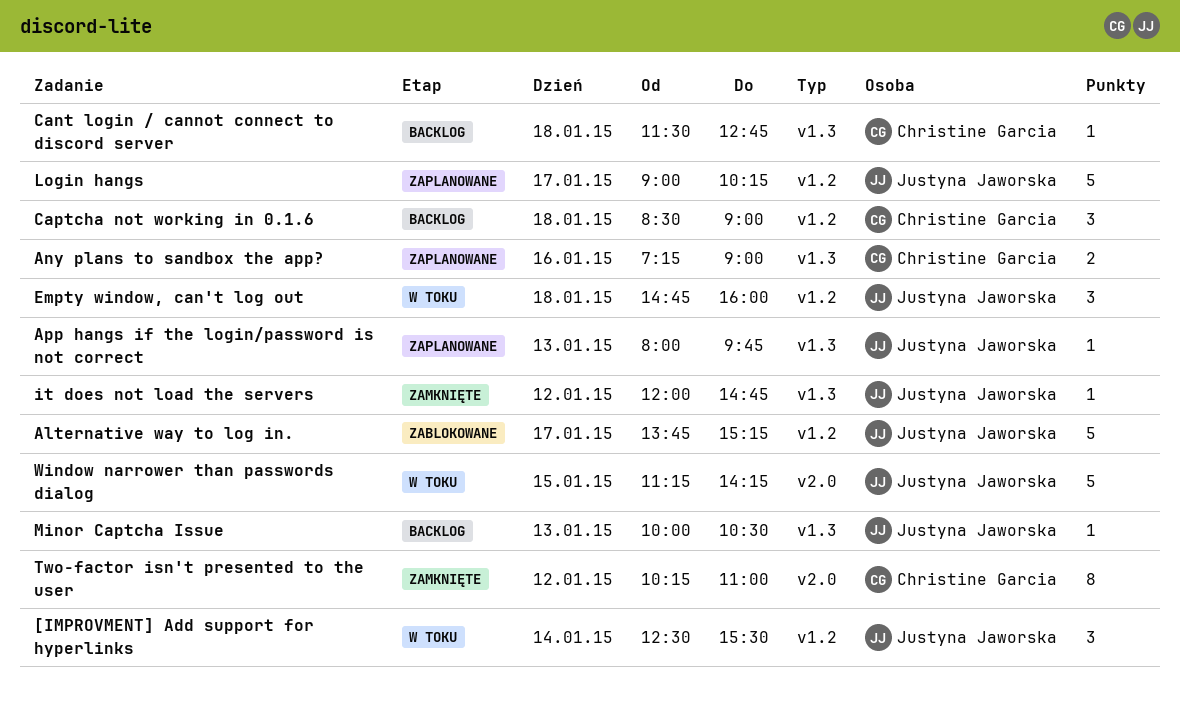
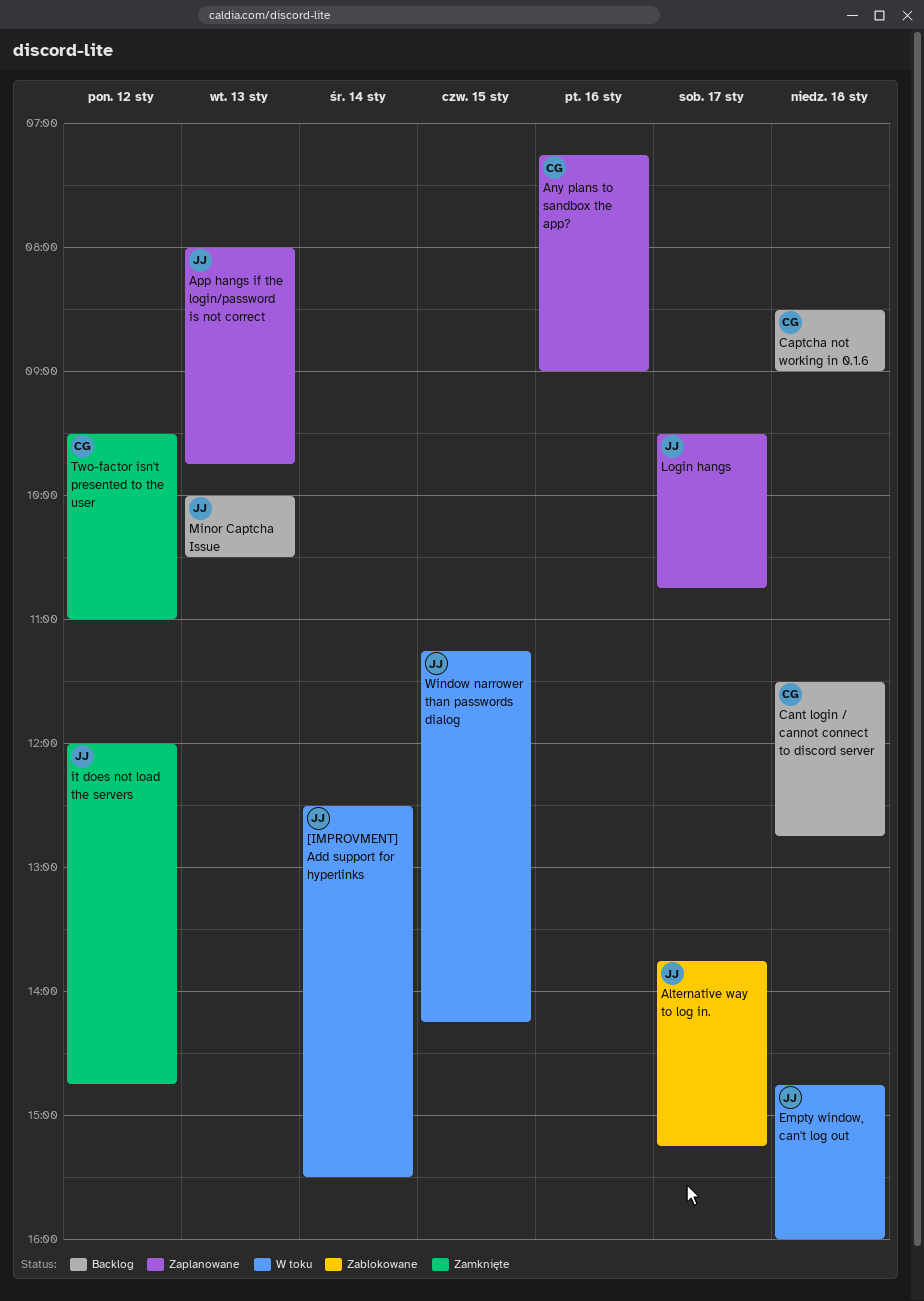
Login hangs, begins: 09:00 -> 09:30
Login hangs, ends: 10:15 -> 10:45
Two-factor isn't presented to the user, begins: 10:15 -> 09:30

